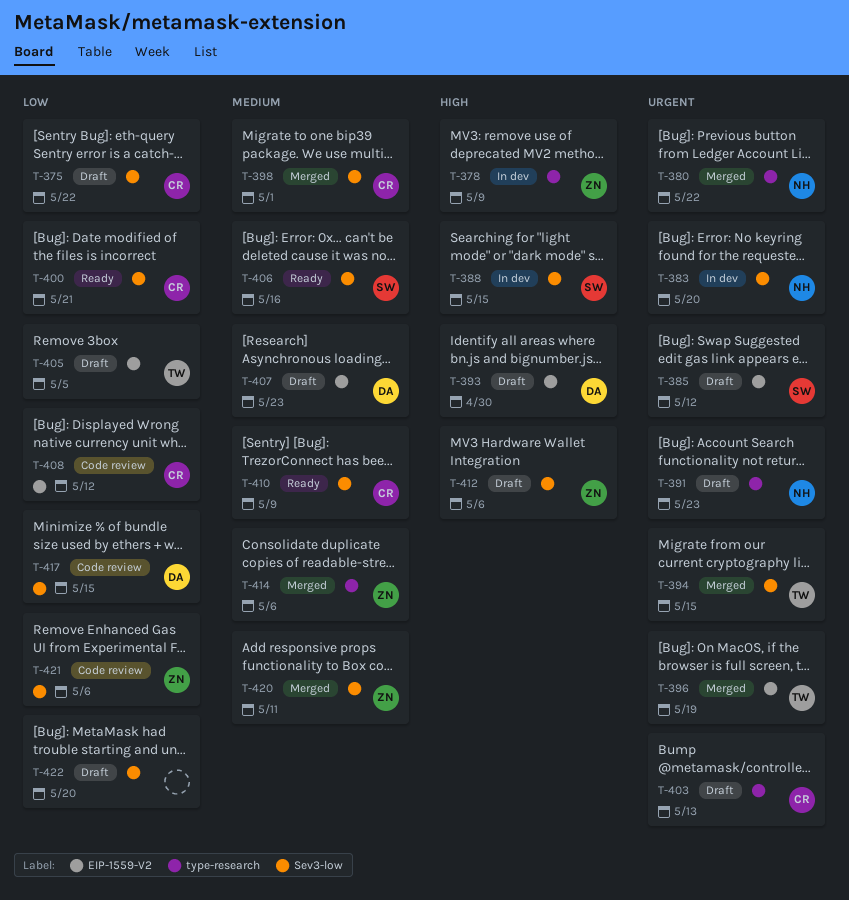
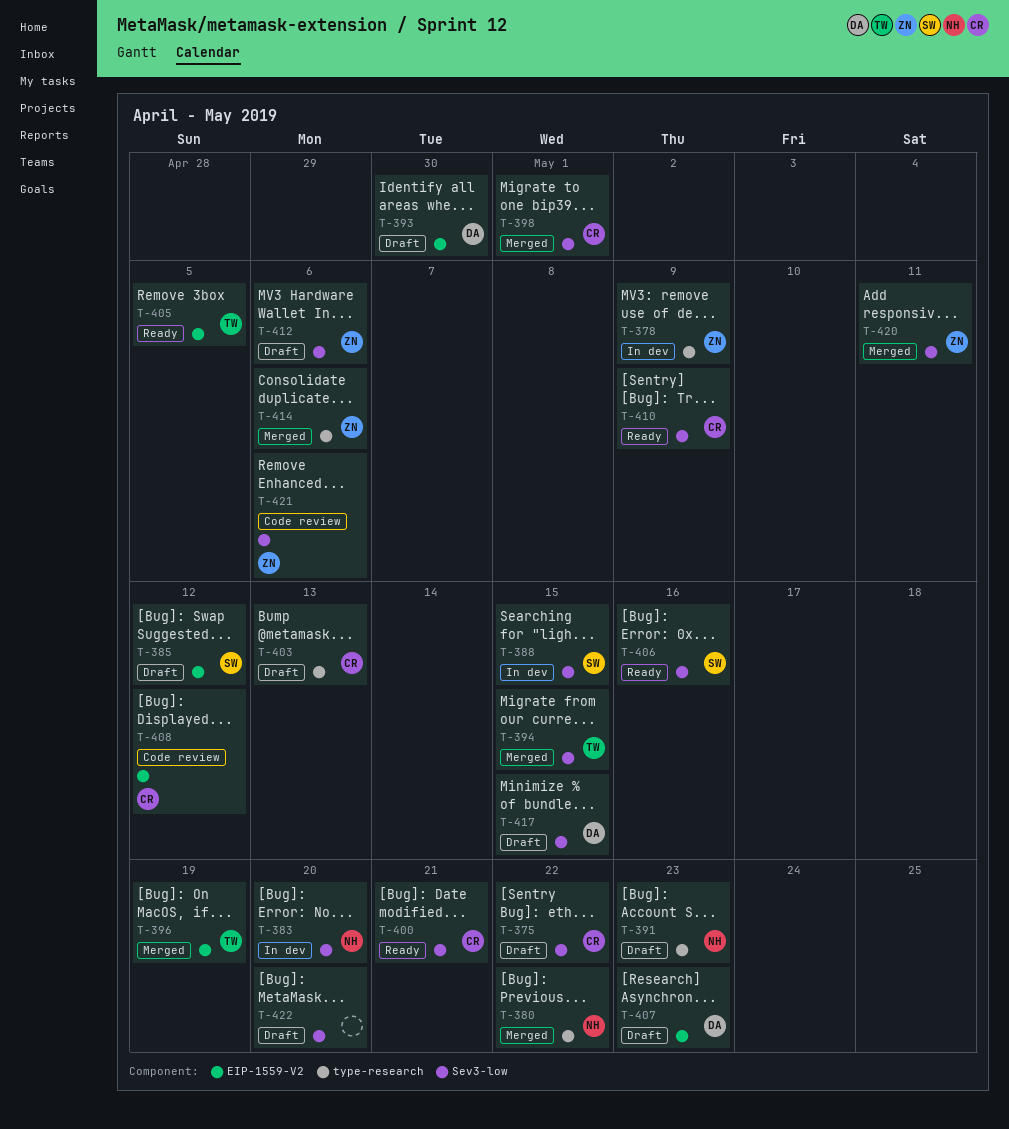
T-405, status: Draft -> Ready
T-417, status: Code review -> Draft

